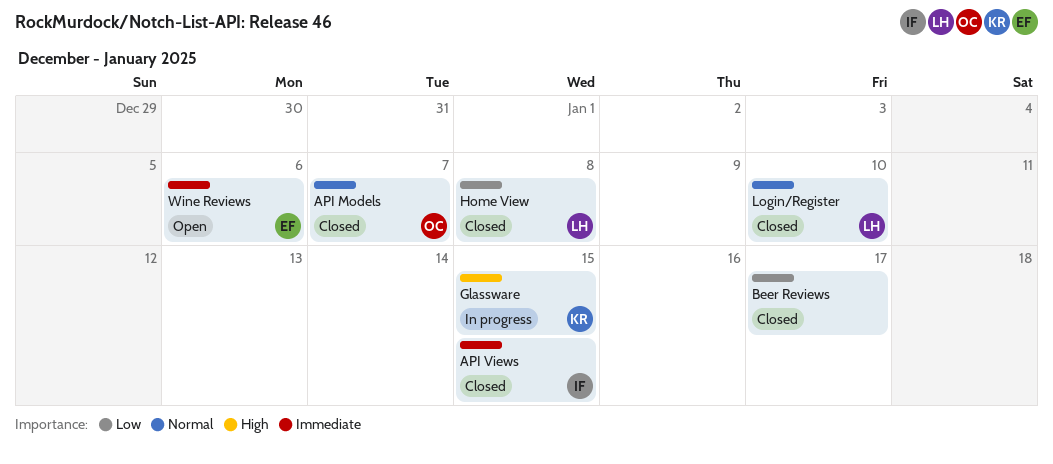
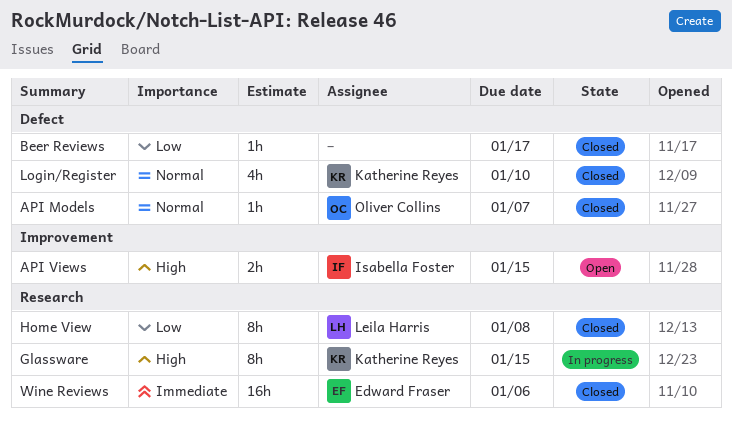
API Views, status: Closed -> Open
API Views, priority: Immediate -> High
Login/Register, owner: Leila Harris -> Katherine Reyes
Wine Reviews, status: Open -> Closed

